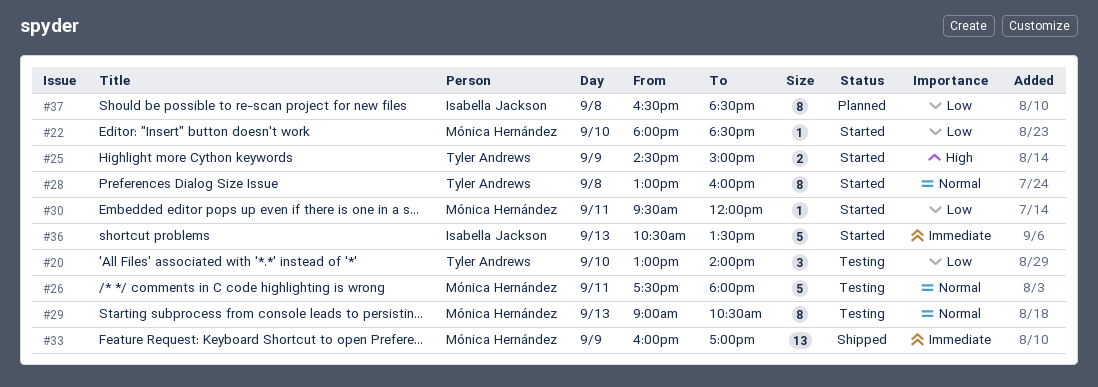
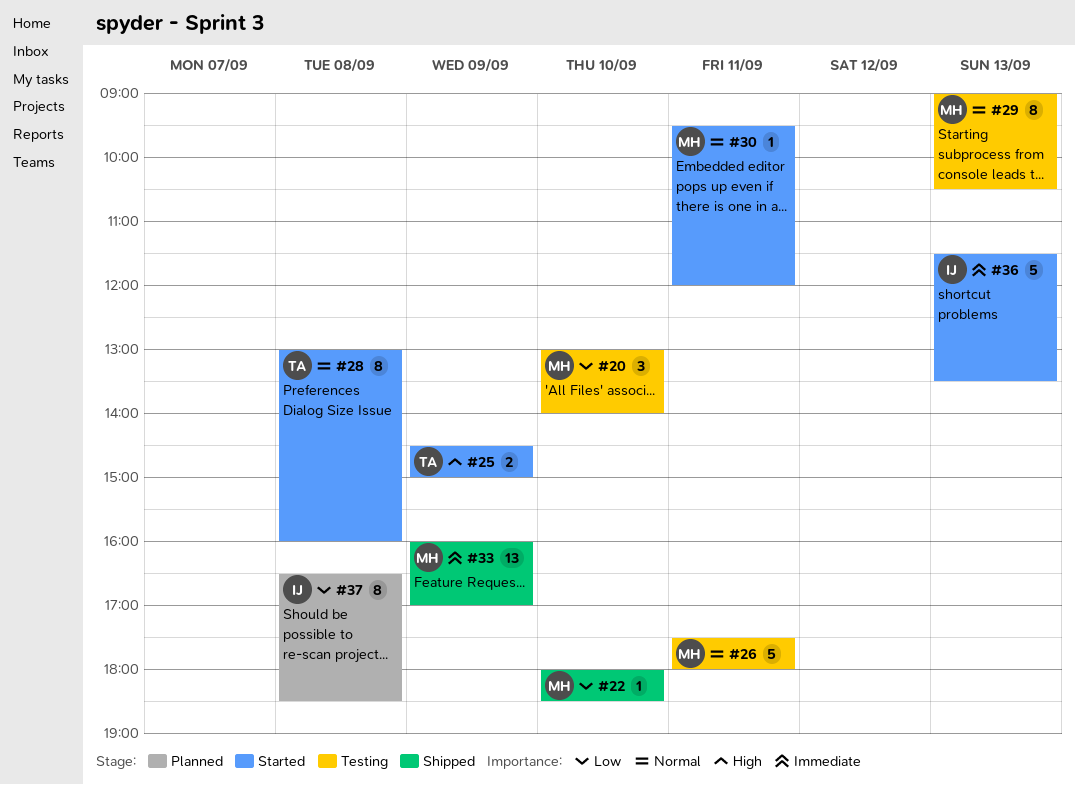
#20, owner: Tyler Andrews -> Mónica Hernández
#22, status: Started -> Shipped
#30, priority: Low -> Normal
#36, begins: 10:30 -> 11:30

